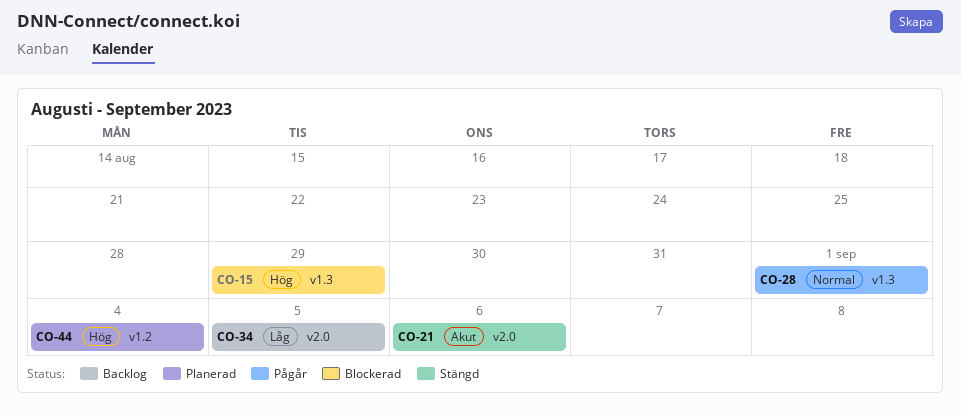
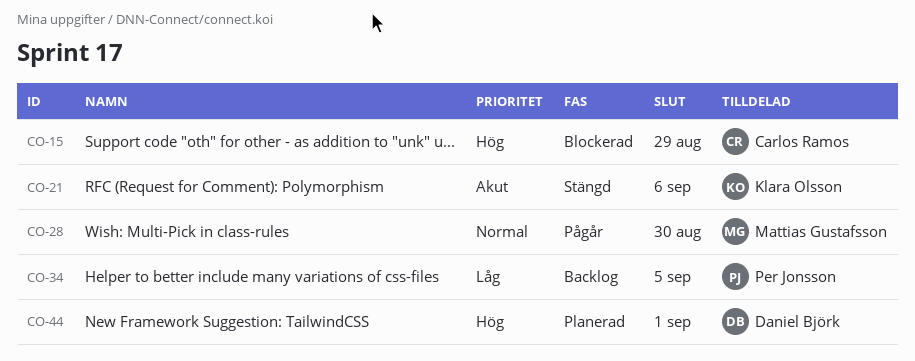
CO-28, due: Sep 1 -> Aug 30
CO-44, due: Sep 4 -> Sep 1

